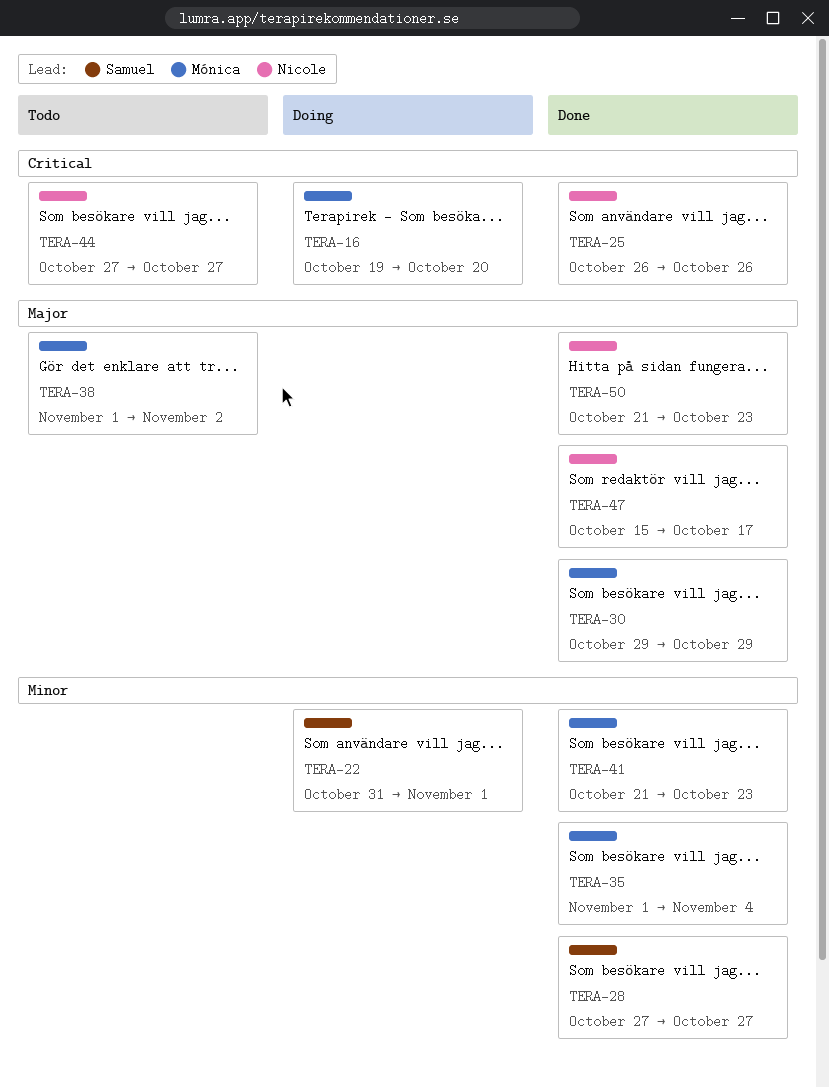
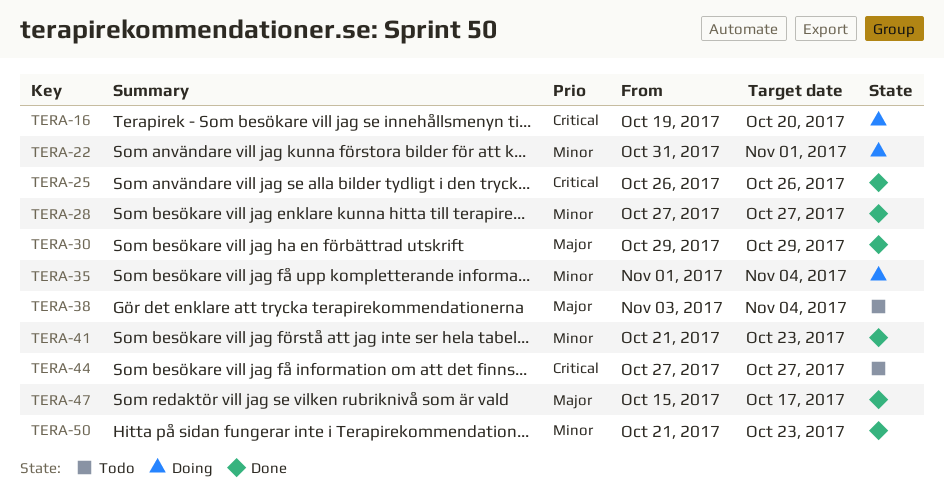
TERA-35, status: Done -> Doing
TERA-38, start: Nov 1 -> Nov 3
TERA-38, due: Nov 2 -> Nov 4
TERA-50, priority: Major -> Minor

